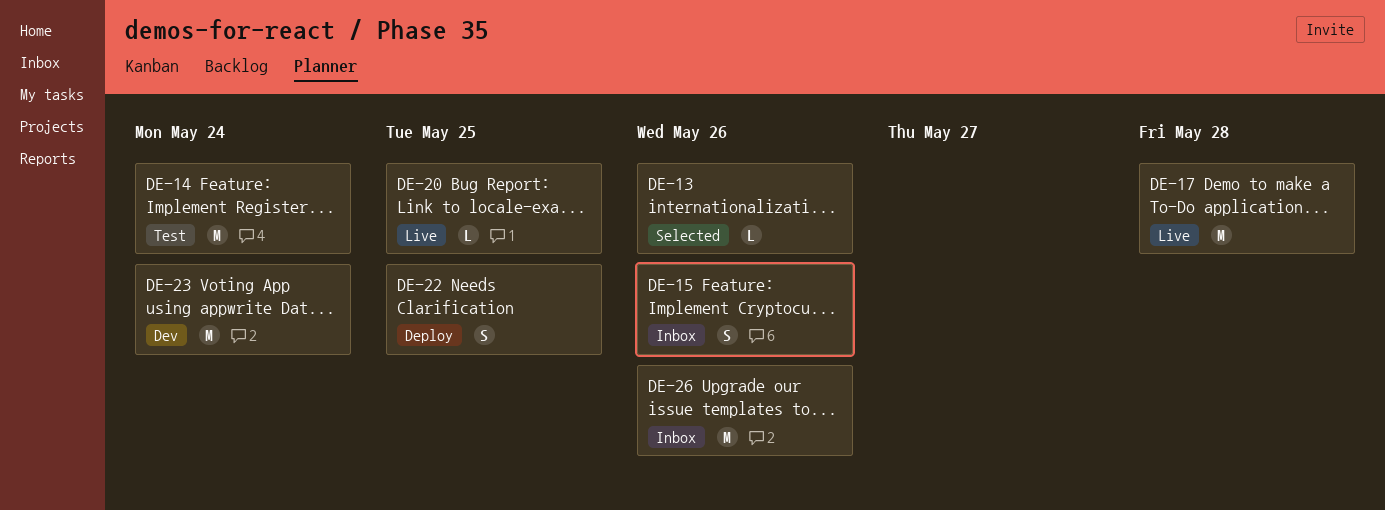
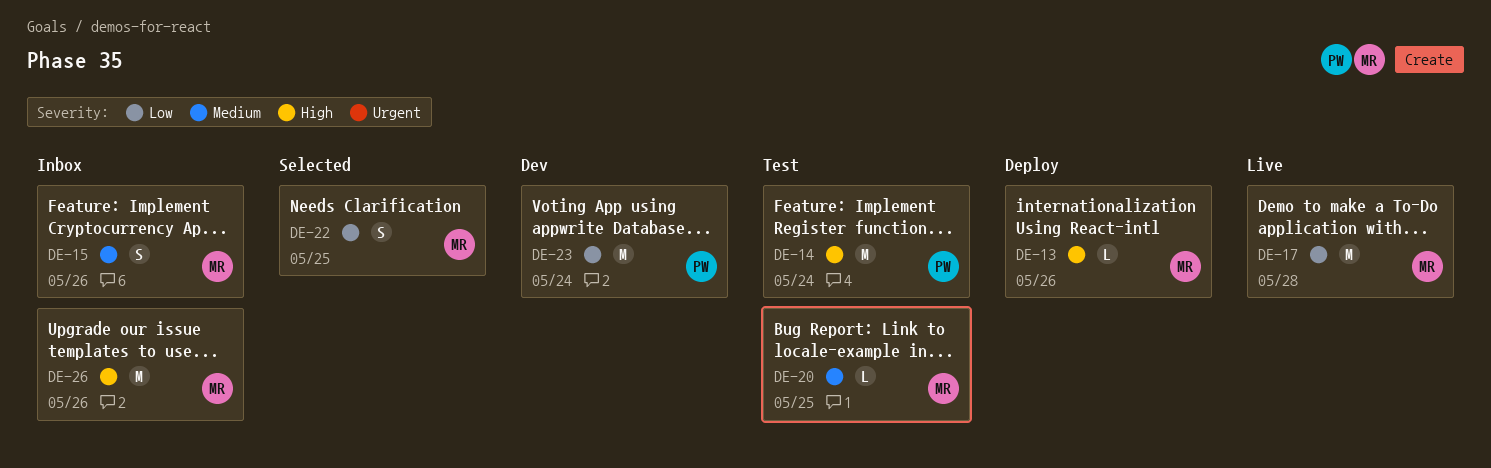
DE-13, status: Selected -> Deploy
DE-20, status: Live -> Test
DE-22, status: Deploy -> Selected

